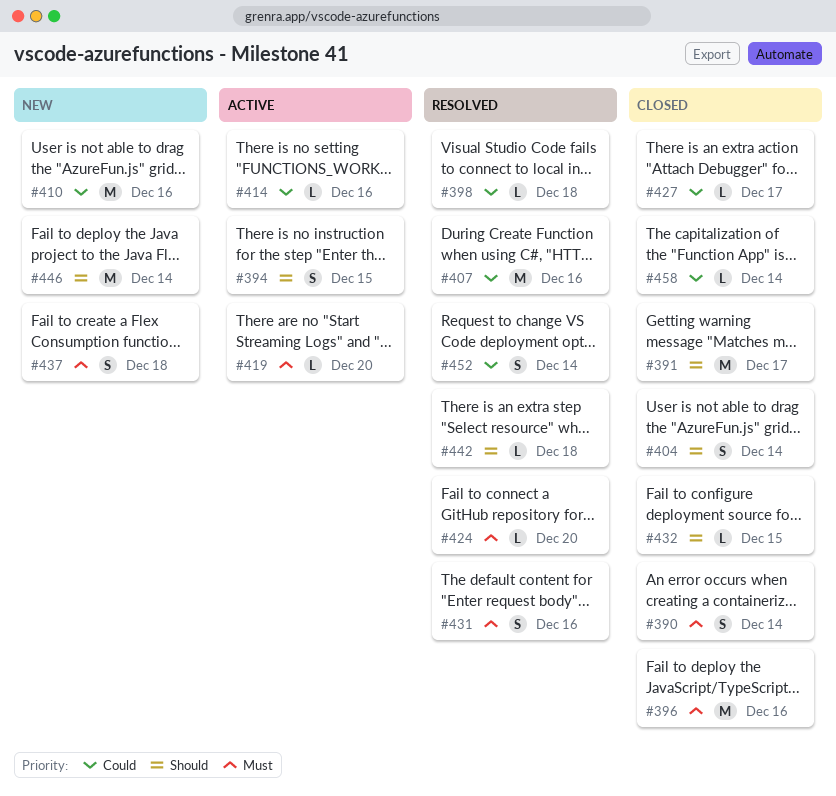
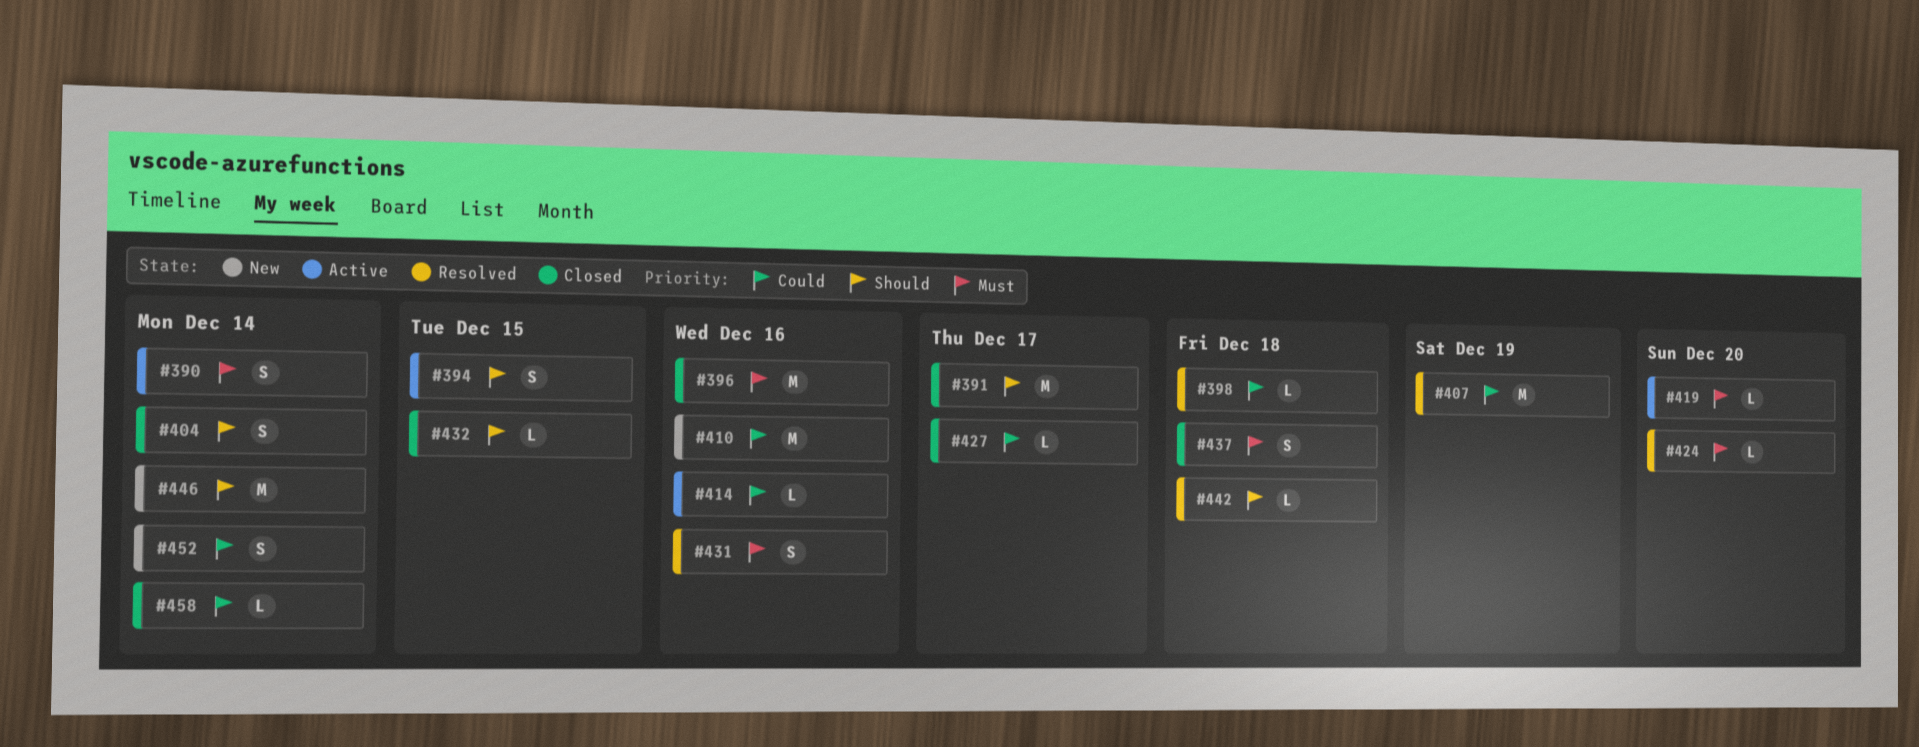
#390, status: Closed -> Active
#407, due: Dec 16 -> Dec 19
#437, status: New -> Closed
#452, status: Resolved -> New

